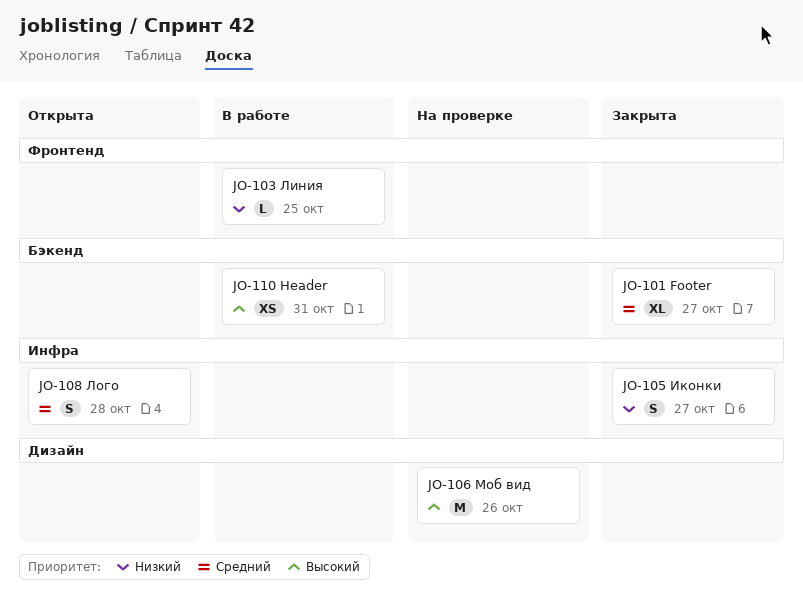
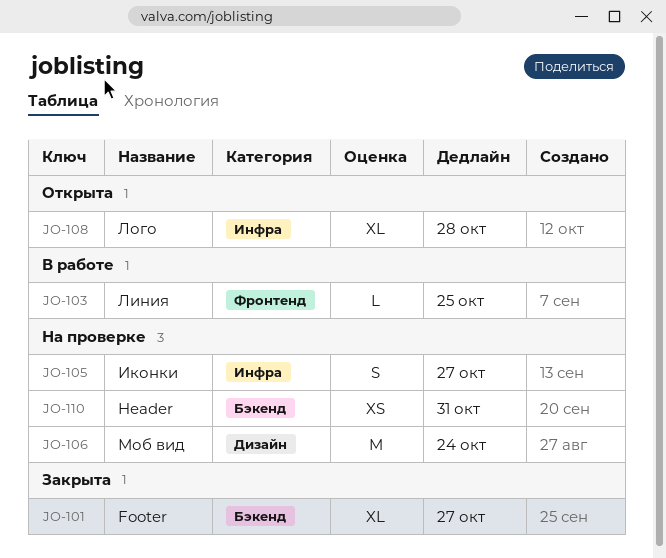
JO-105, status: Закрыта -> На проверке
JO-106, due: Oct 26 -> Oct 24
JO-108, estimate: S -> XL
JO-110, status: В работе -> На проверке

